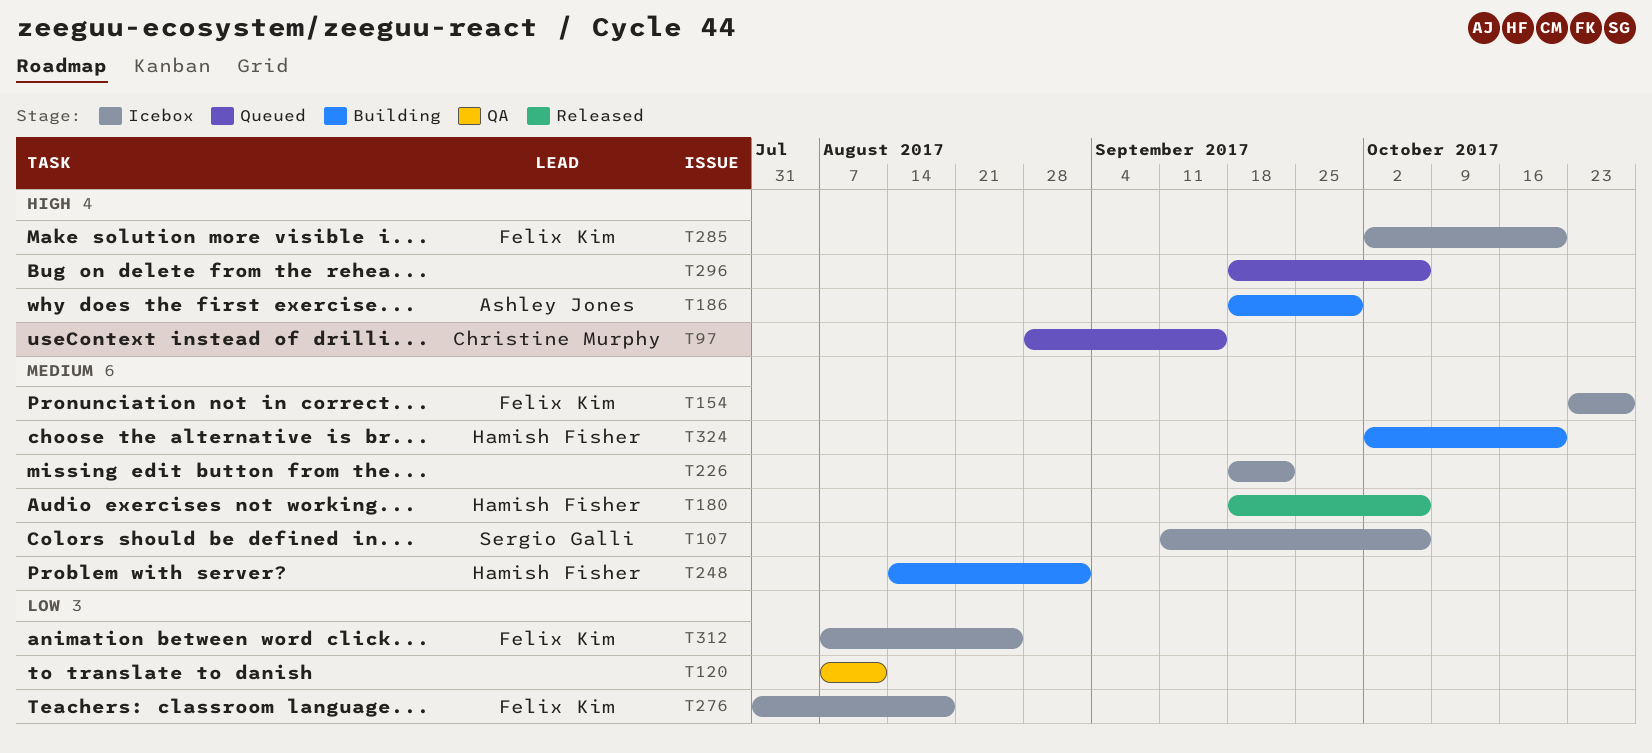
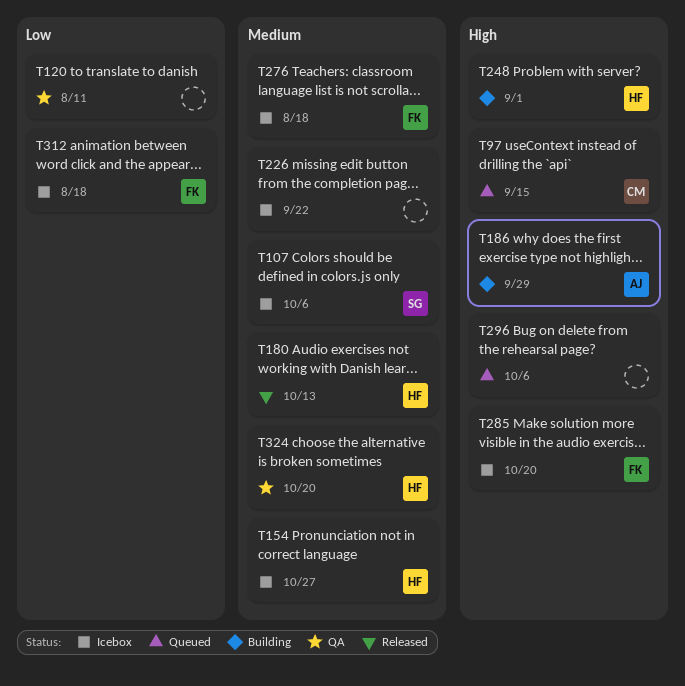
T154, owner: Felix Kim -> Hamish Fisher
T180, due: Oct 6 -> Oct 13
T248, priority: Medium -> High
T276, priority: Low -> Medium
T312, due: Aug 25 -> Aug 18
T324, status: Building -> QA

